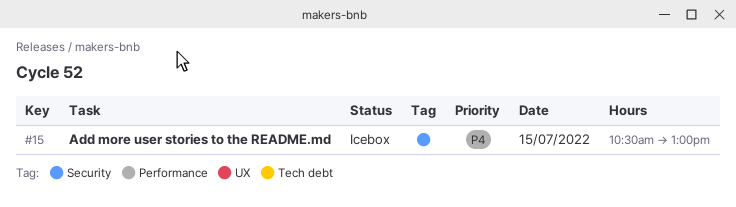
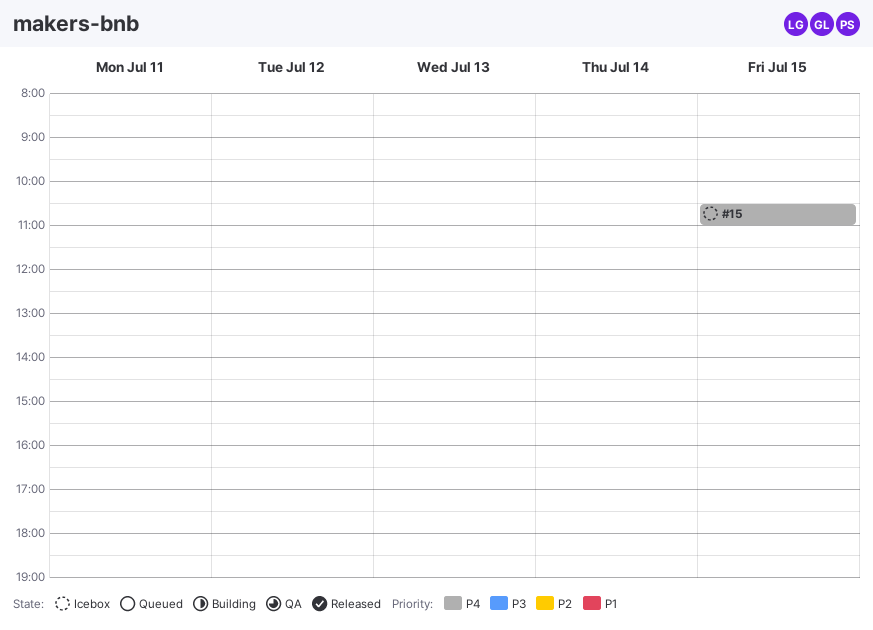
#15, ends: 13:00 -> 11:00

